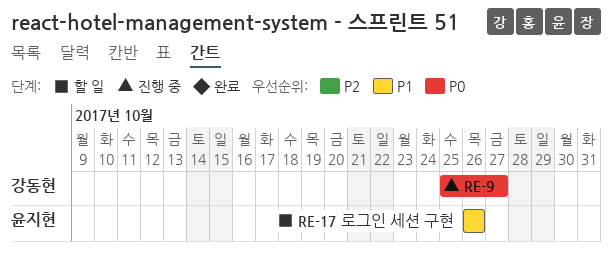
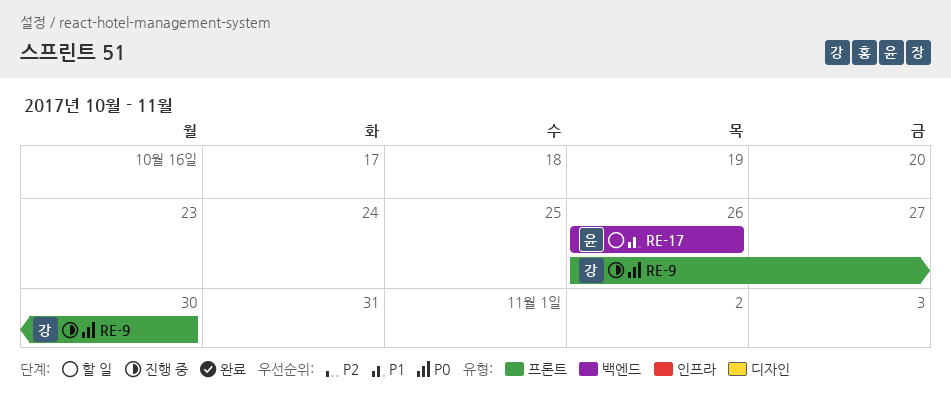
RE-9, start: Oct 25 -> Oct 26
RE-9, due: Oct 27 -> Oct 30

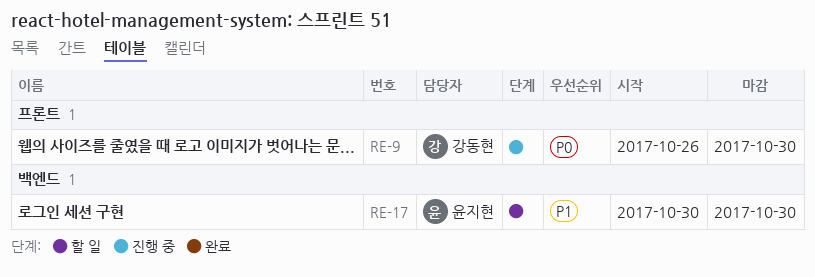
RE-17, start: Oct 26 -> Oct 30
RE-17, due: Oct 26 -> Oct 30

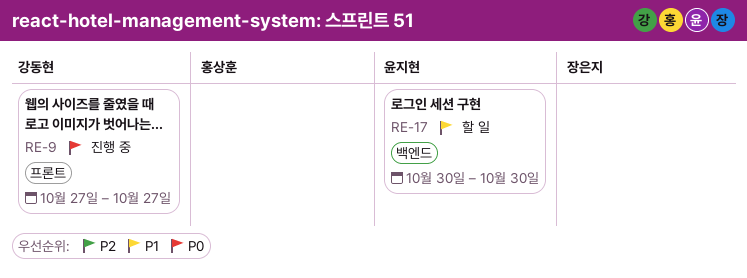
RE-9, start: Oct 26 -> Oct 27
RE-9, due: Oct 30 -> Oct 27

